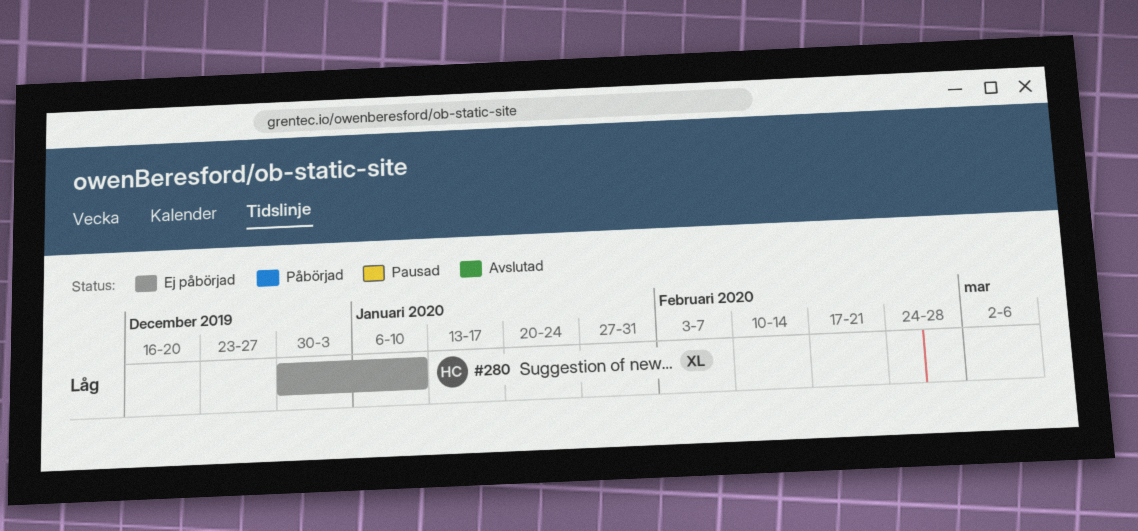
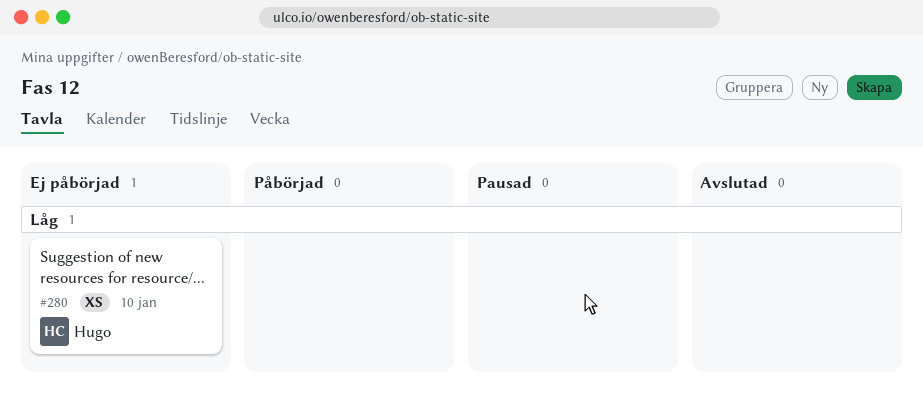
#280, estimate: XL -> XS

